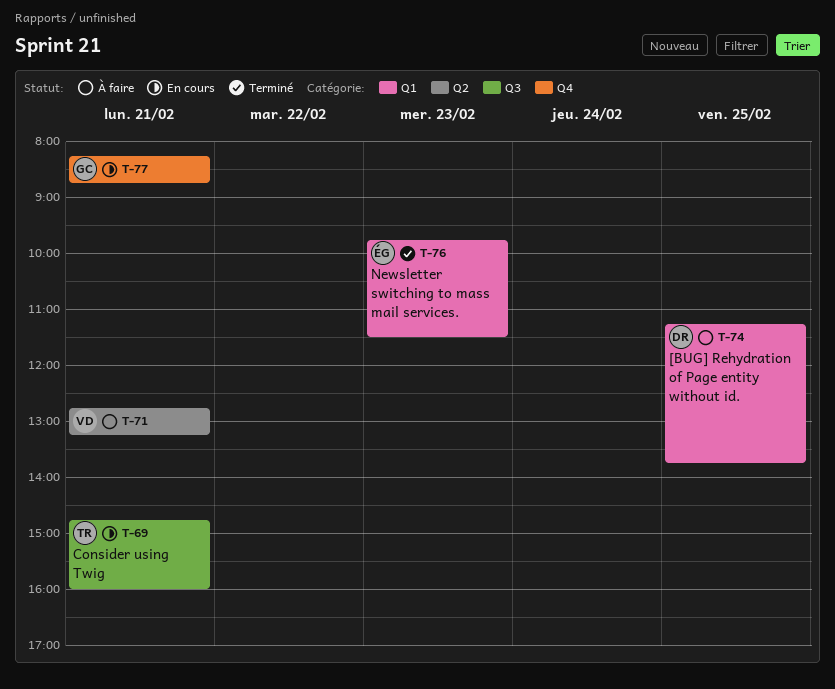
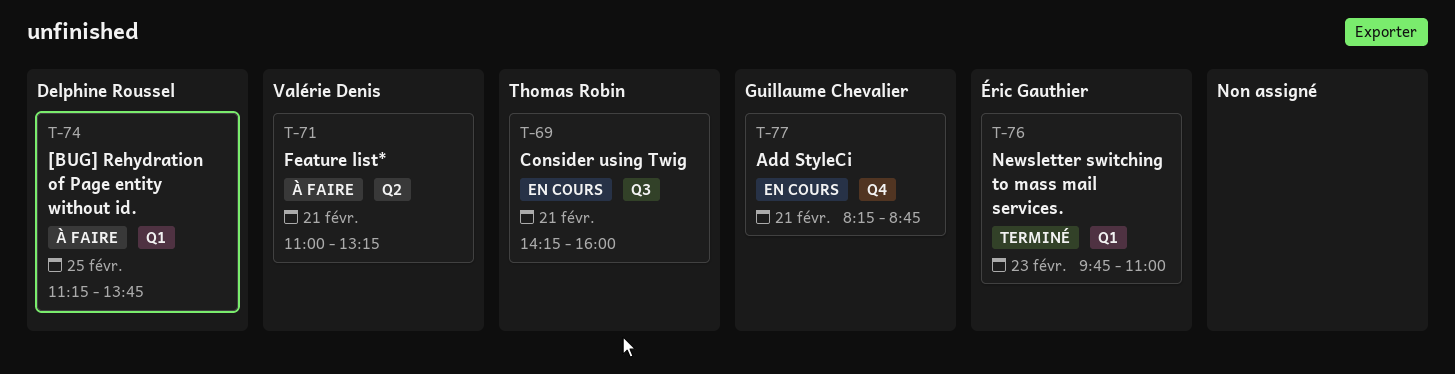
T-69, begins: 14:45 -> 14:15
T-71, begins: 12:45 -> 11:00
T-76, ends: 11:30 -> 11:00

